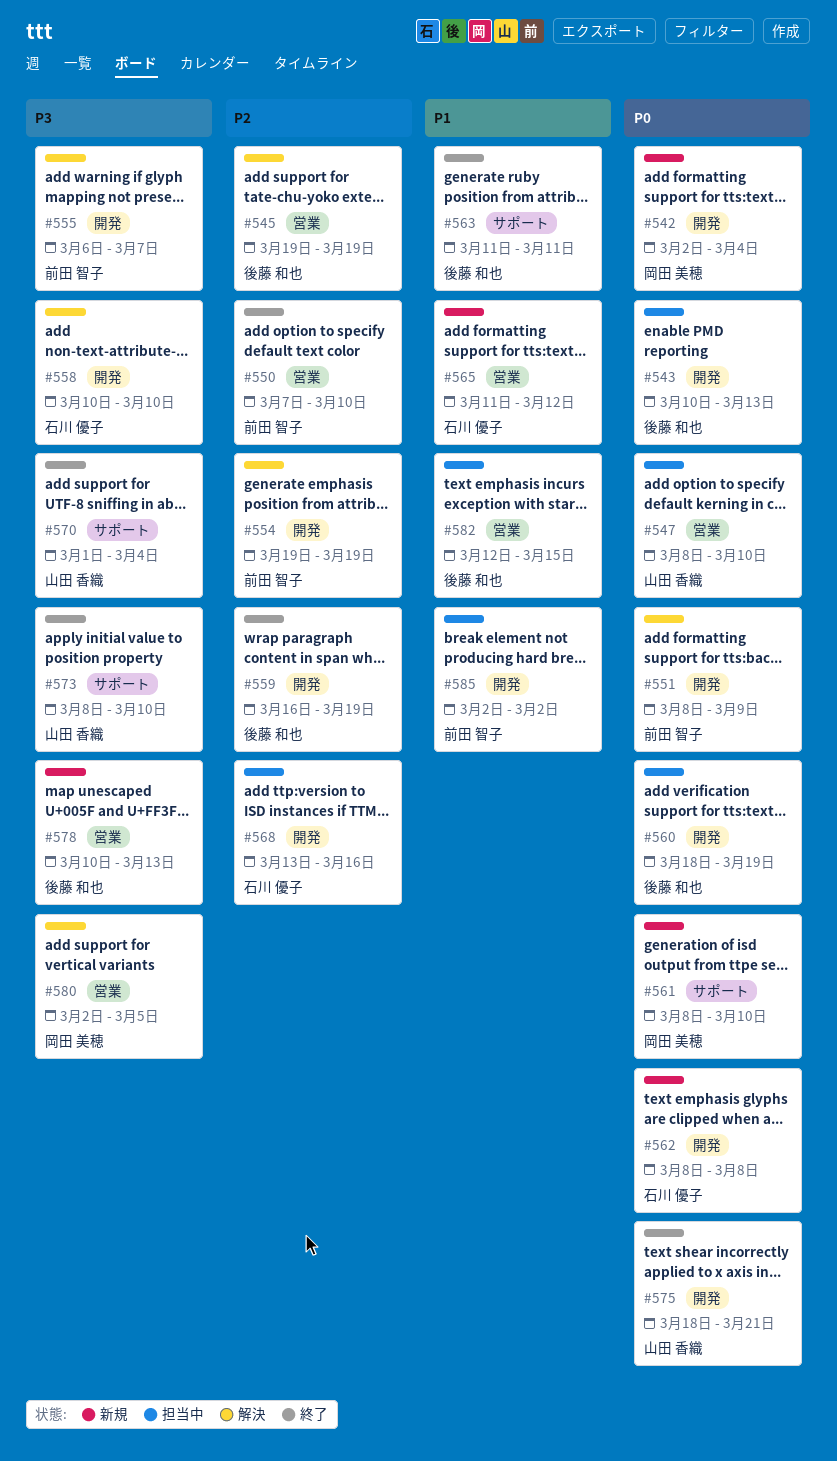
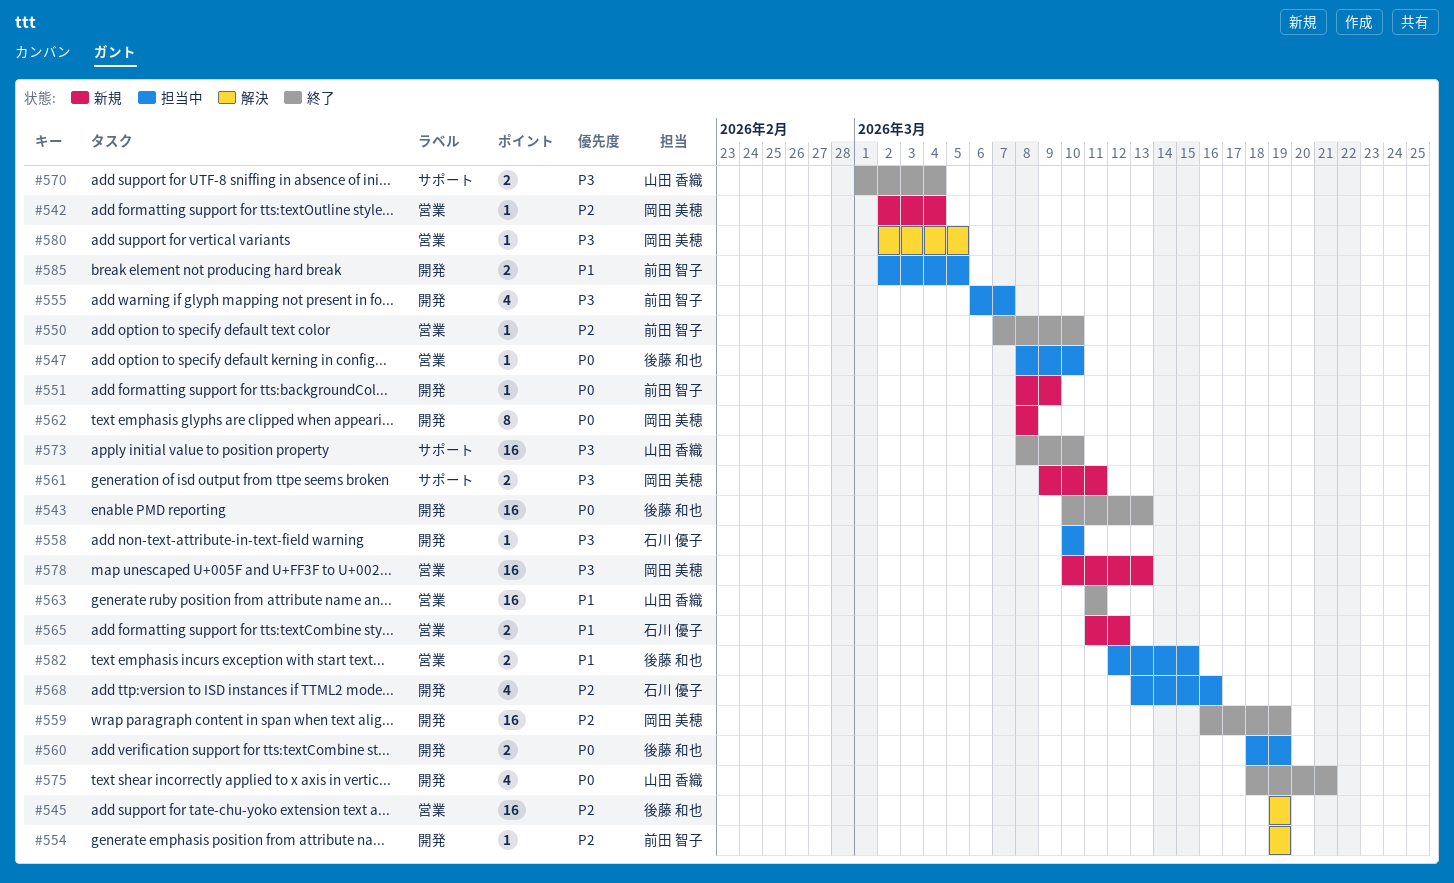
#542, priority: P0 -> P2
#542, label: 開発 -> 営業
#543, status: 担当中 -> 終了
#547, owner: 山田 香織 -> 後藤 和也
#551, status: 解決 -> 新規
#555, status: 解決 -> 担当中
#558, status: 解決 -> 担当中
#559, owner: 後藤 和也 -> 岡田 美穂
#561, priority: P0 -> P3
#561, start: Mar 8 -> Mar 9
#561, due: Mar 10 -> Mar 11
#562, owner: 石川 優子 -> 岡田 美穂
#563, owner: 後藤 和也 -> 山田 香織
#563, label: サポート -> 営業
#578, owner: 後藤 和也 -> 岡田 美穂
#585, due: Mar 2 -> Mar 5

